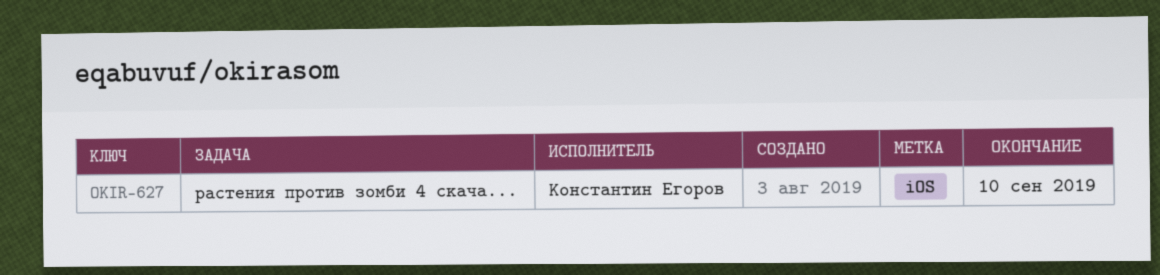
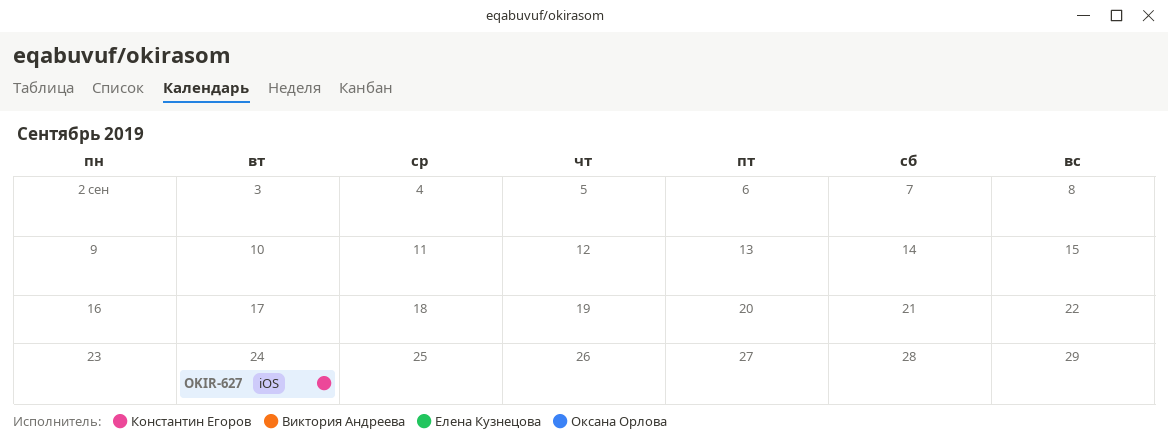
OKIR-627, due: Sep 10 -> Sep 24

